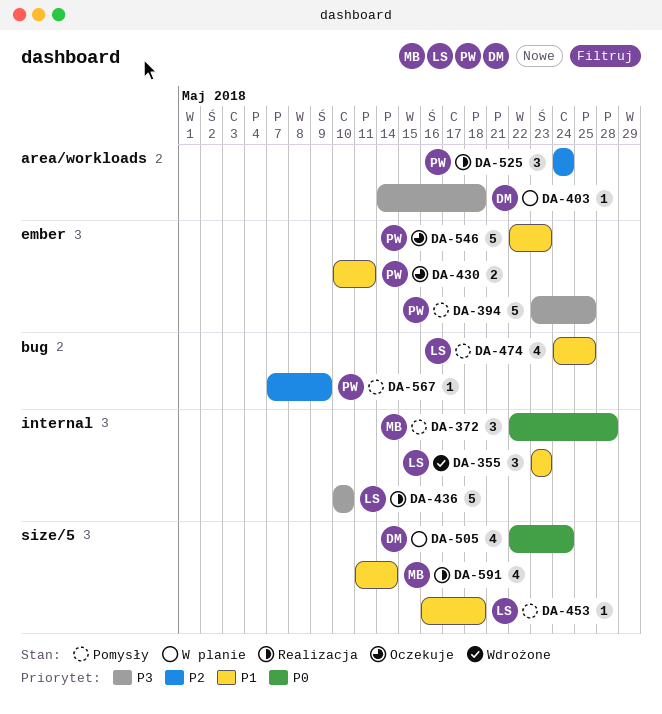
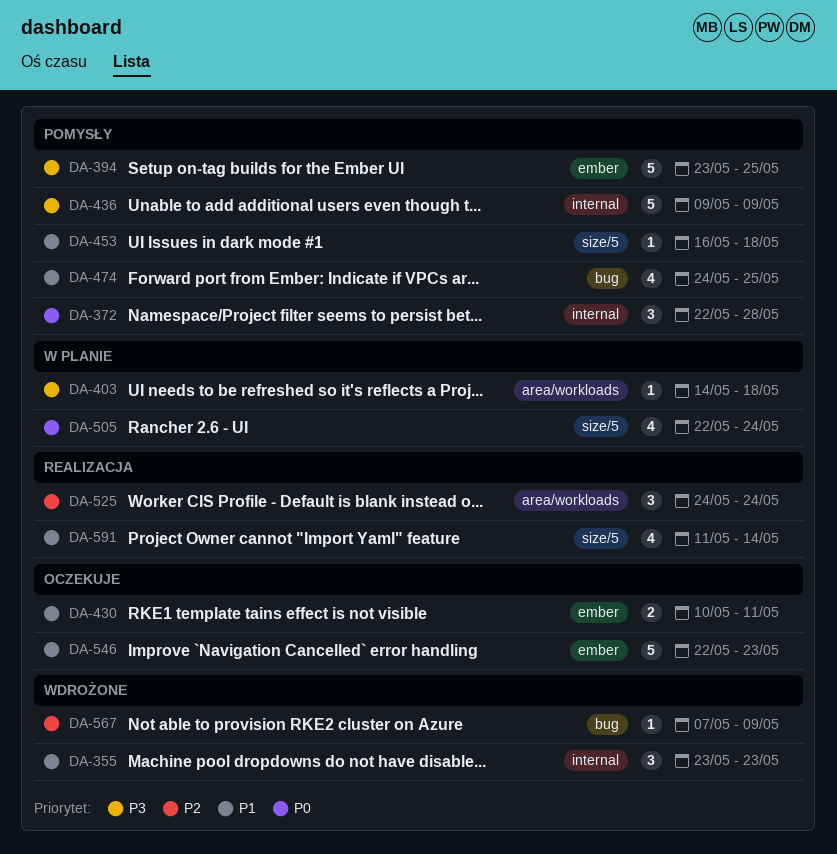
DA-436, status: Realizacja -> Pomysły
DA-436, start: May 10 -> May 9
DA-436, due: May 10 -> May 9
DA-567, status: Pomysły -> Wdrożone

